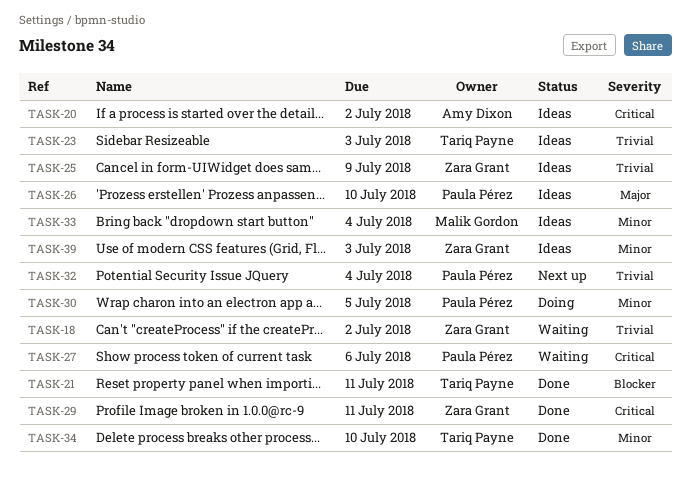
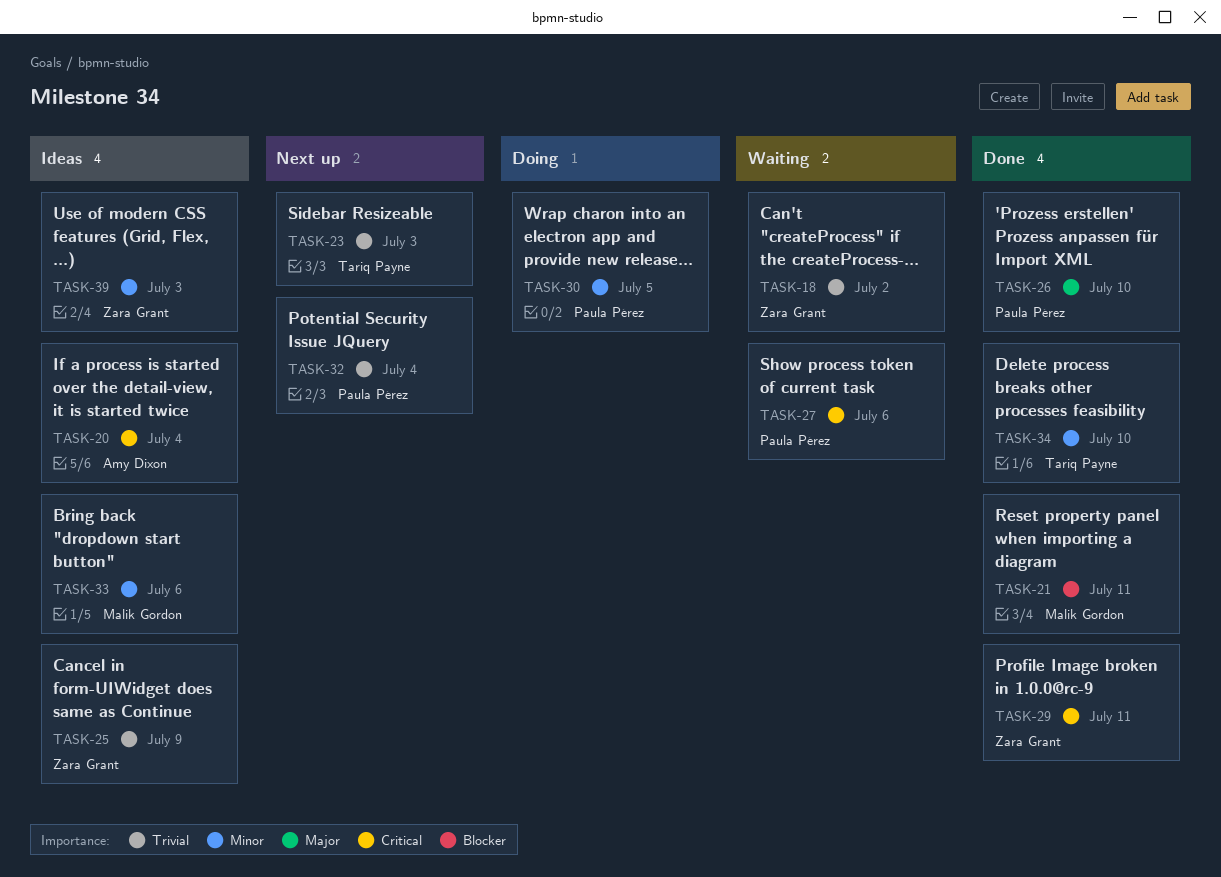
TASK-20, due: Jul 2 -> Jul 4
TASK-21, owner: Tariq Payne -> Malik Gordon
TASK-23, status: Ideas -> Next up
TASK-26, status: Ideas -> Done
TASK-33, due: Jul 4 -> Jul 6

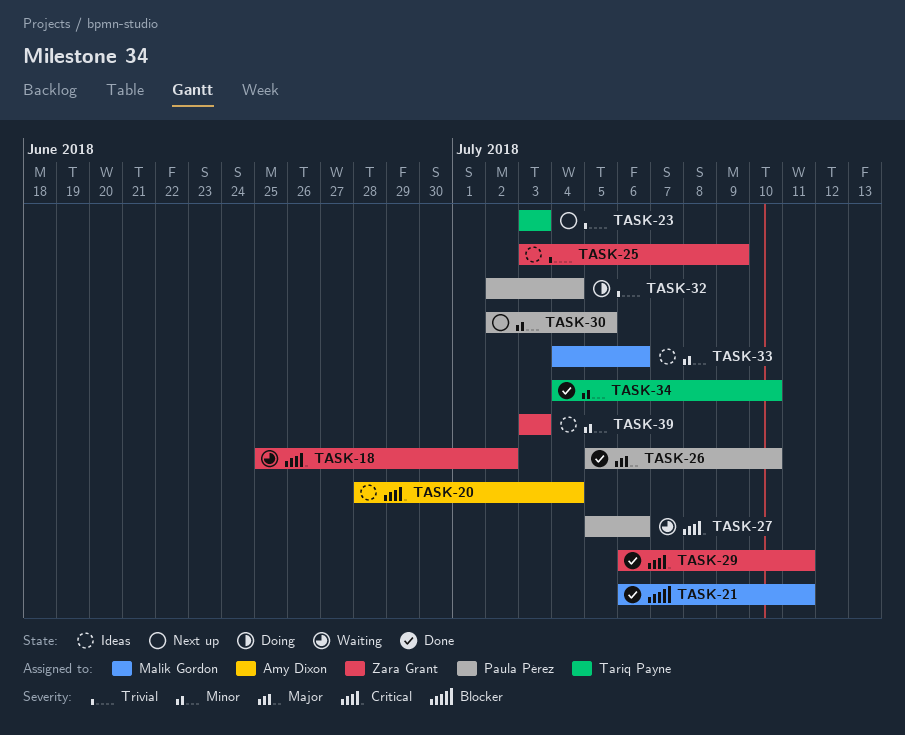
TASK-18, priority: Trivial -> Critical
TASK-30, status: Doing -> Next up
TASK-32, status: Next up -> Doing

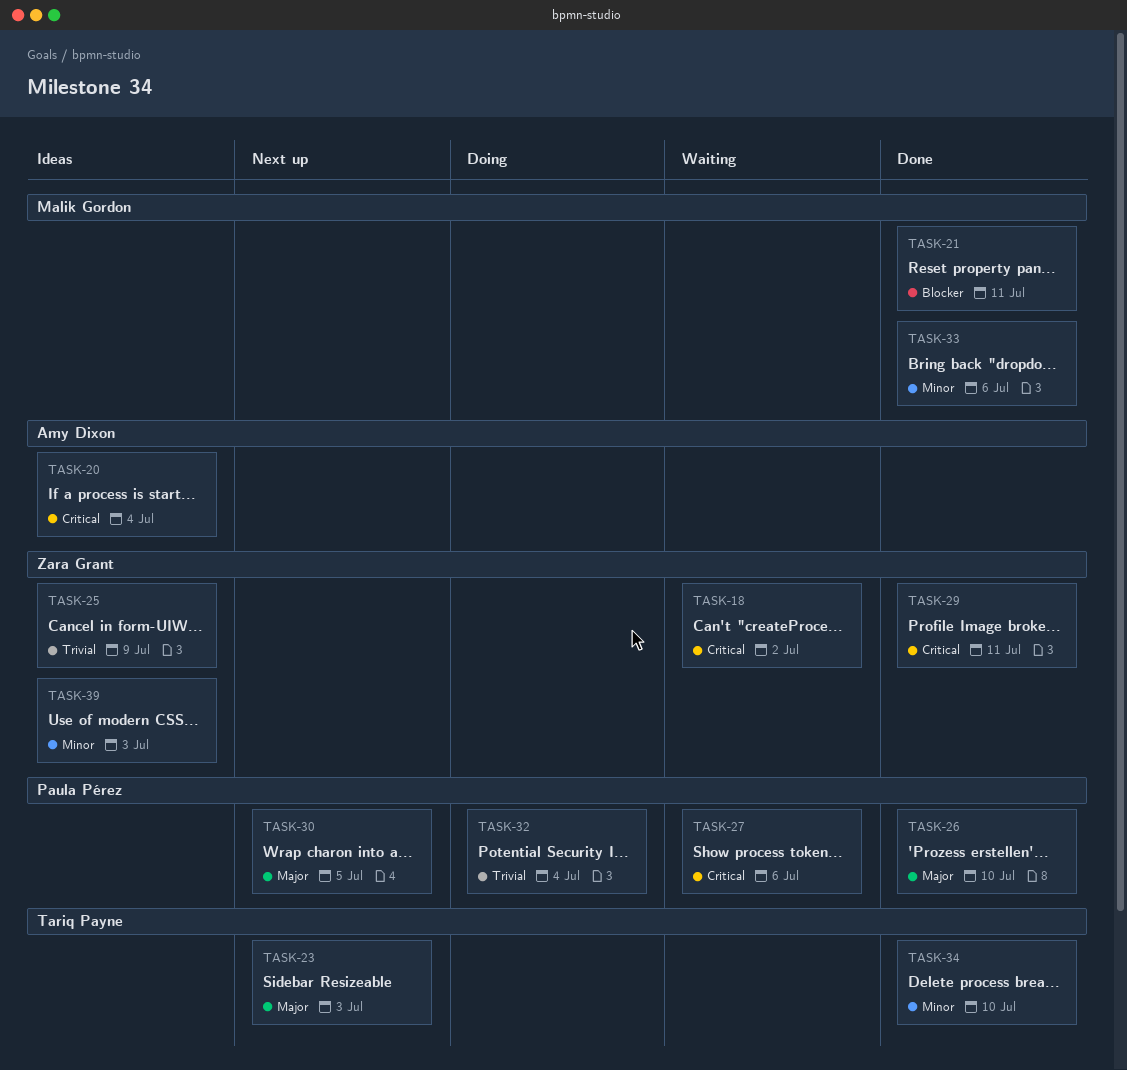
TASK-23, priority: Trivial -> Major
TASK-30, priority: Minor -> Major
TASK-33, status: Ideas -> Done

